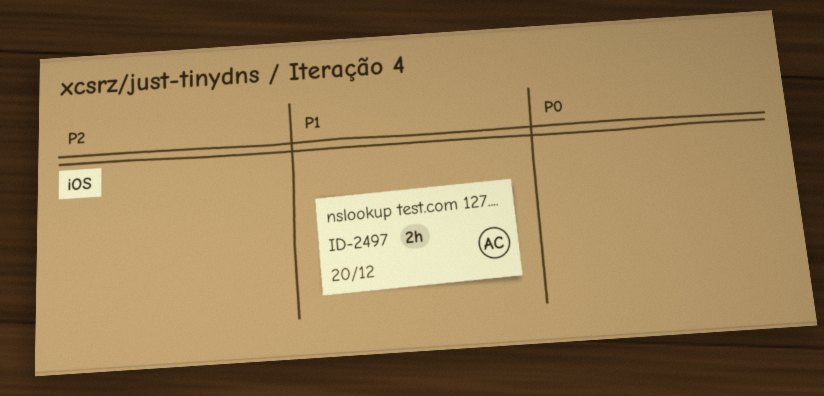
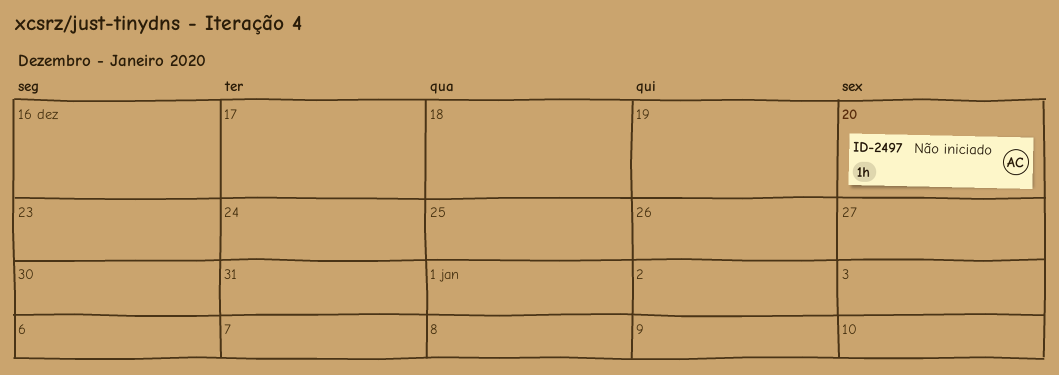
ID-2497, estimate: 2h -> 1h

